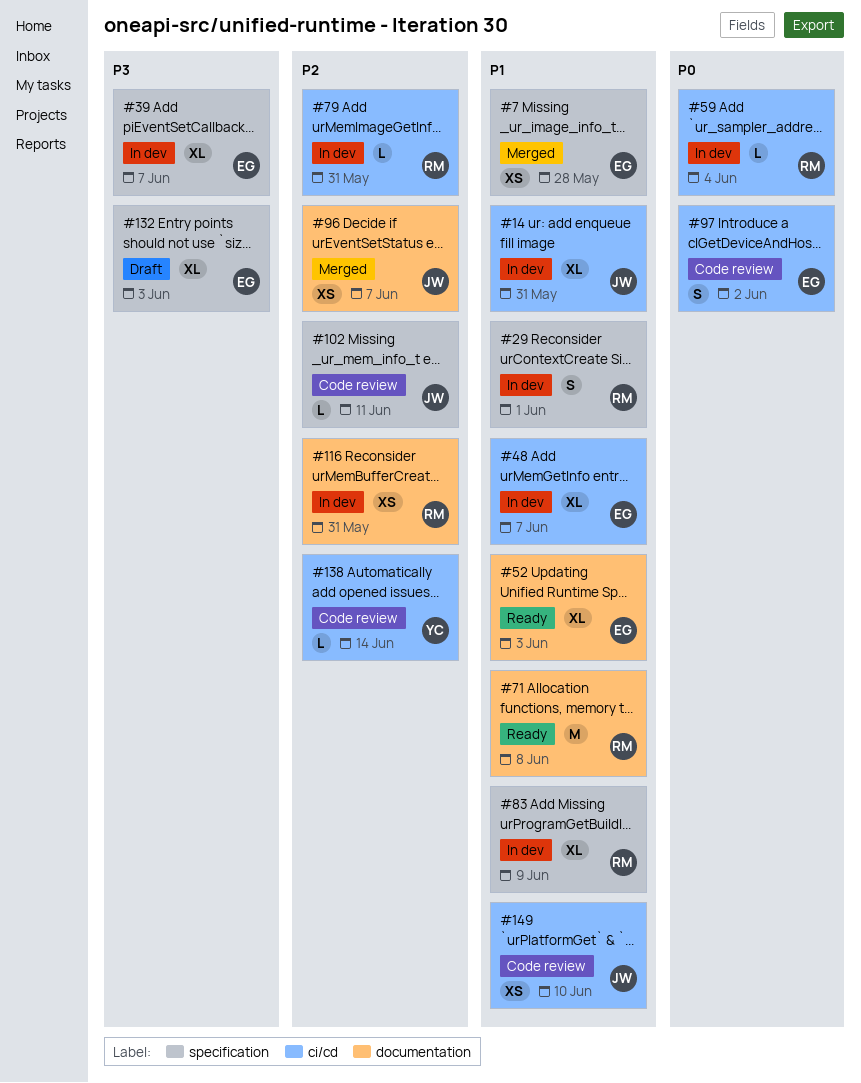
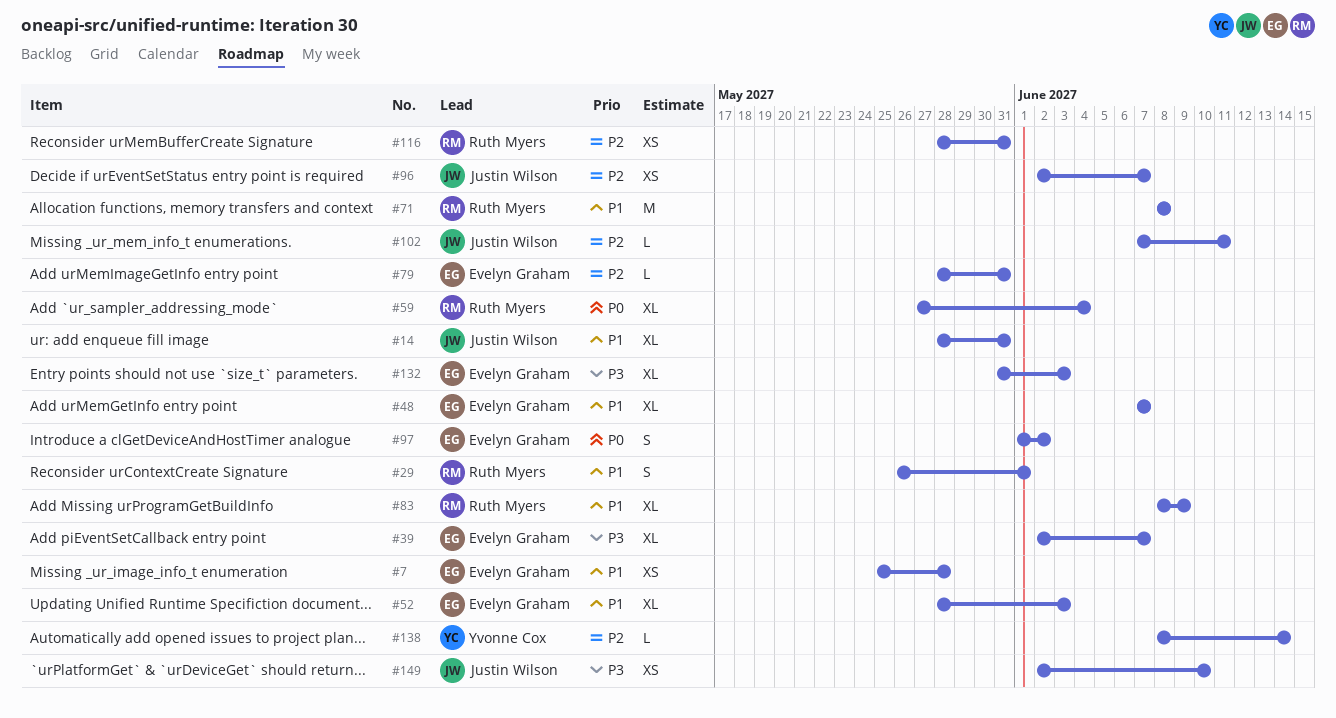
#59, estimate: L -> XL
#79, owner: Ruth Myers -> Evelyn Graham
#149, priority: P1 -> P3

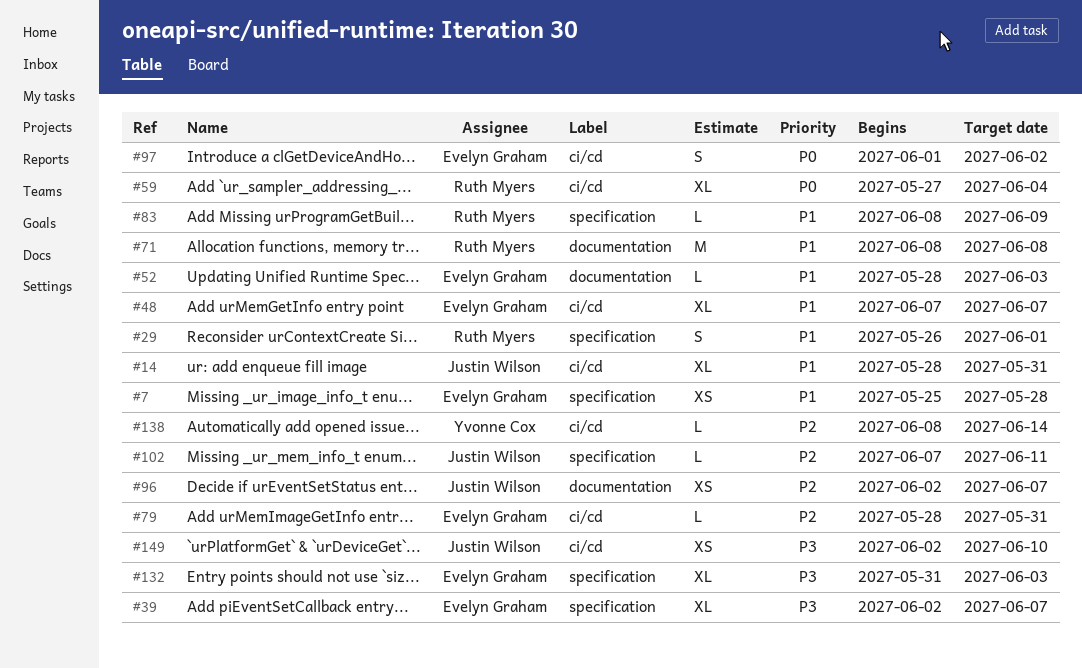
#52, estimate: XL -> L
#83, estimate: XL -> L
#116: present -> none

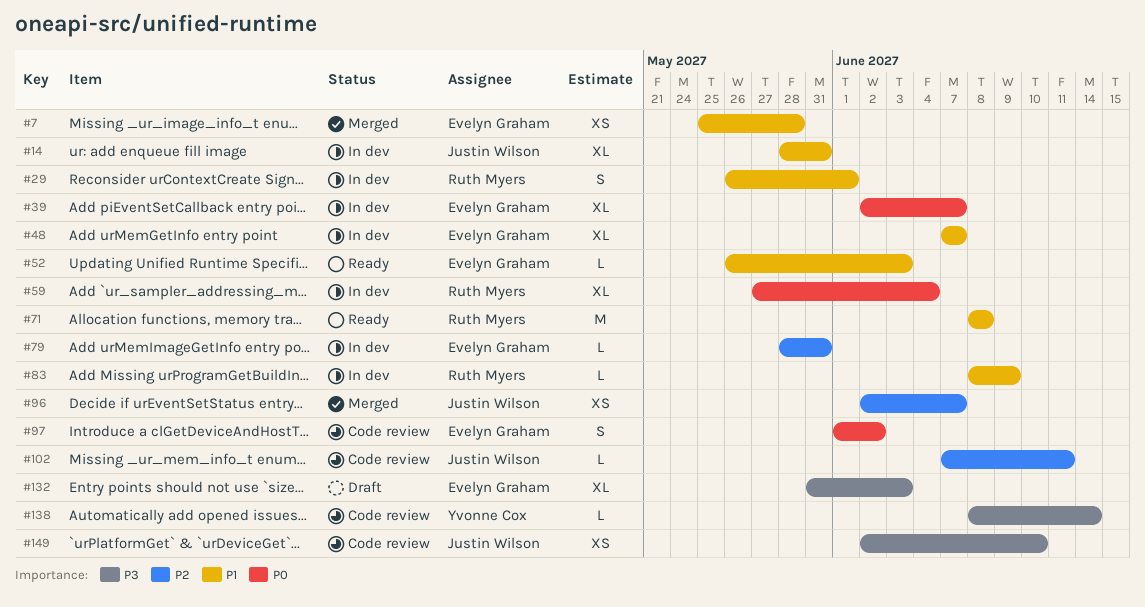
#39, priority: P3 -> P0
#52, start: May 28 -> May 26
#138, priority: P2 -> P3

